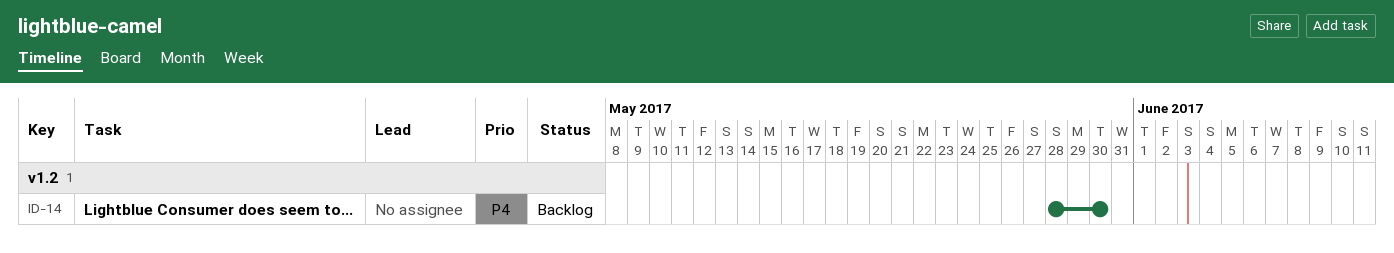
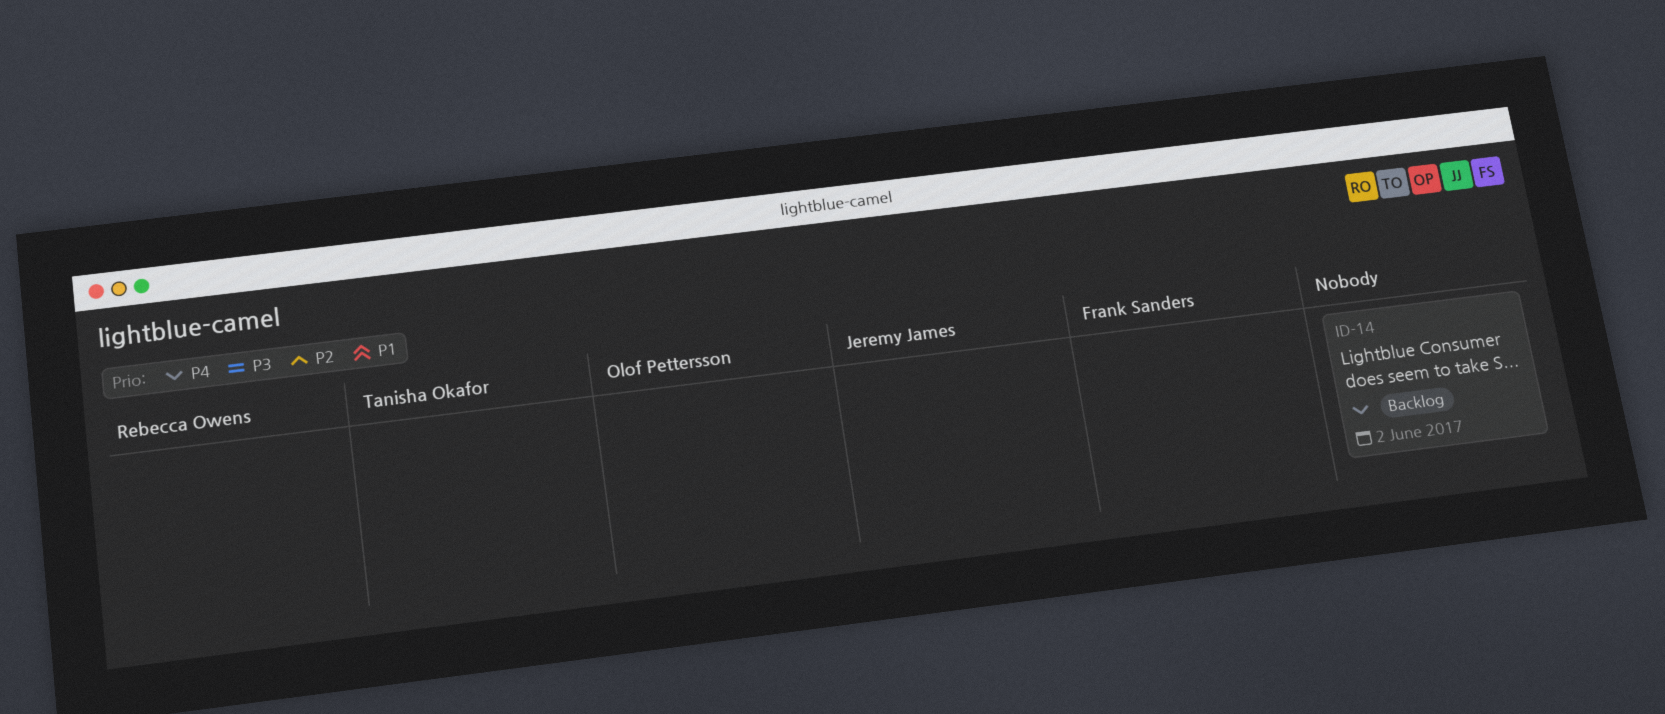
ID-14, due: May 30 -> Jun 2

